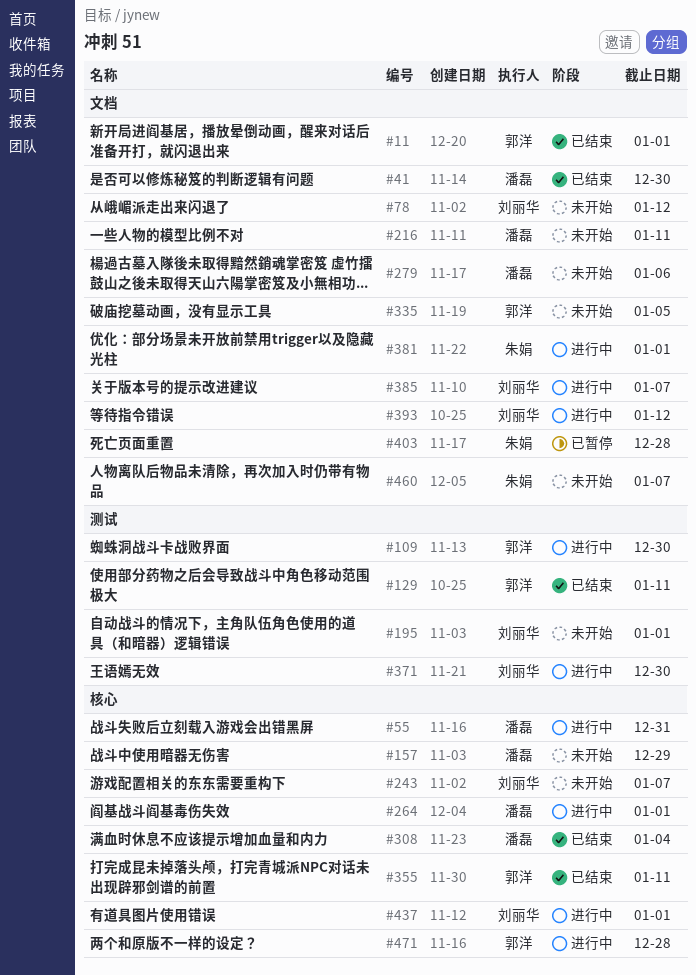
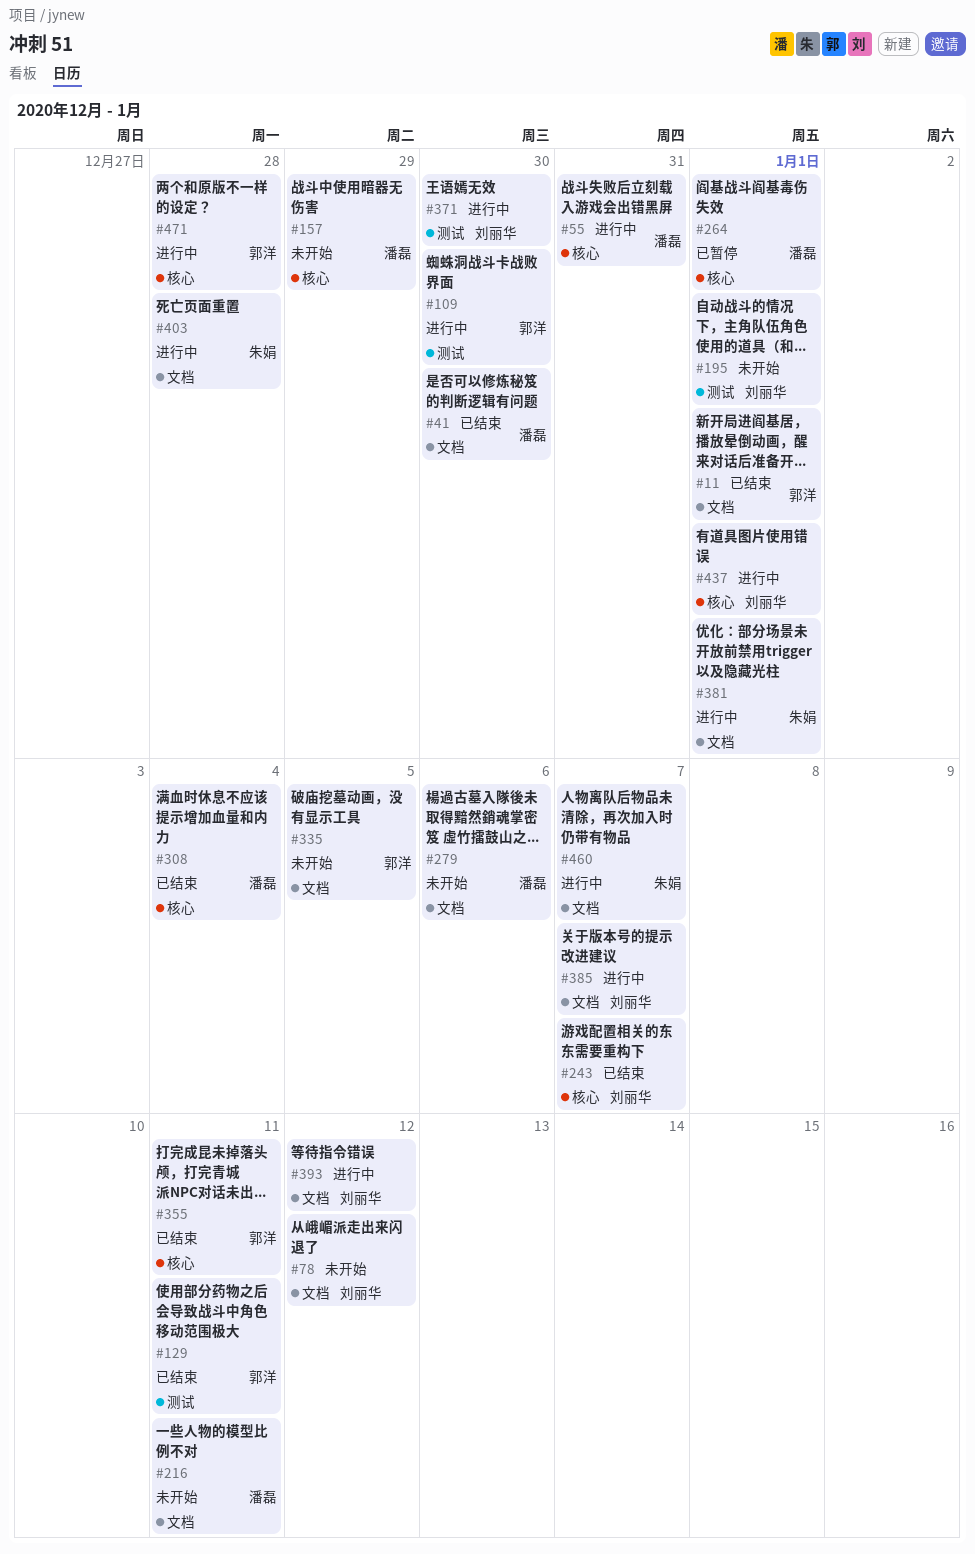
#243, status: 未开始 -> 已结束
#264, status: 进行中 -> 已暂停
#403, status: 已暂停 -> 进行中
#460, status: 未开始 -> 进行中

